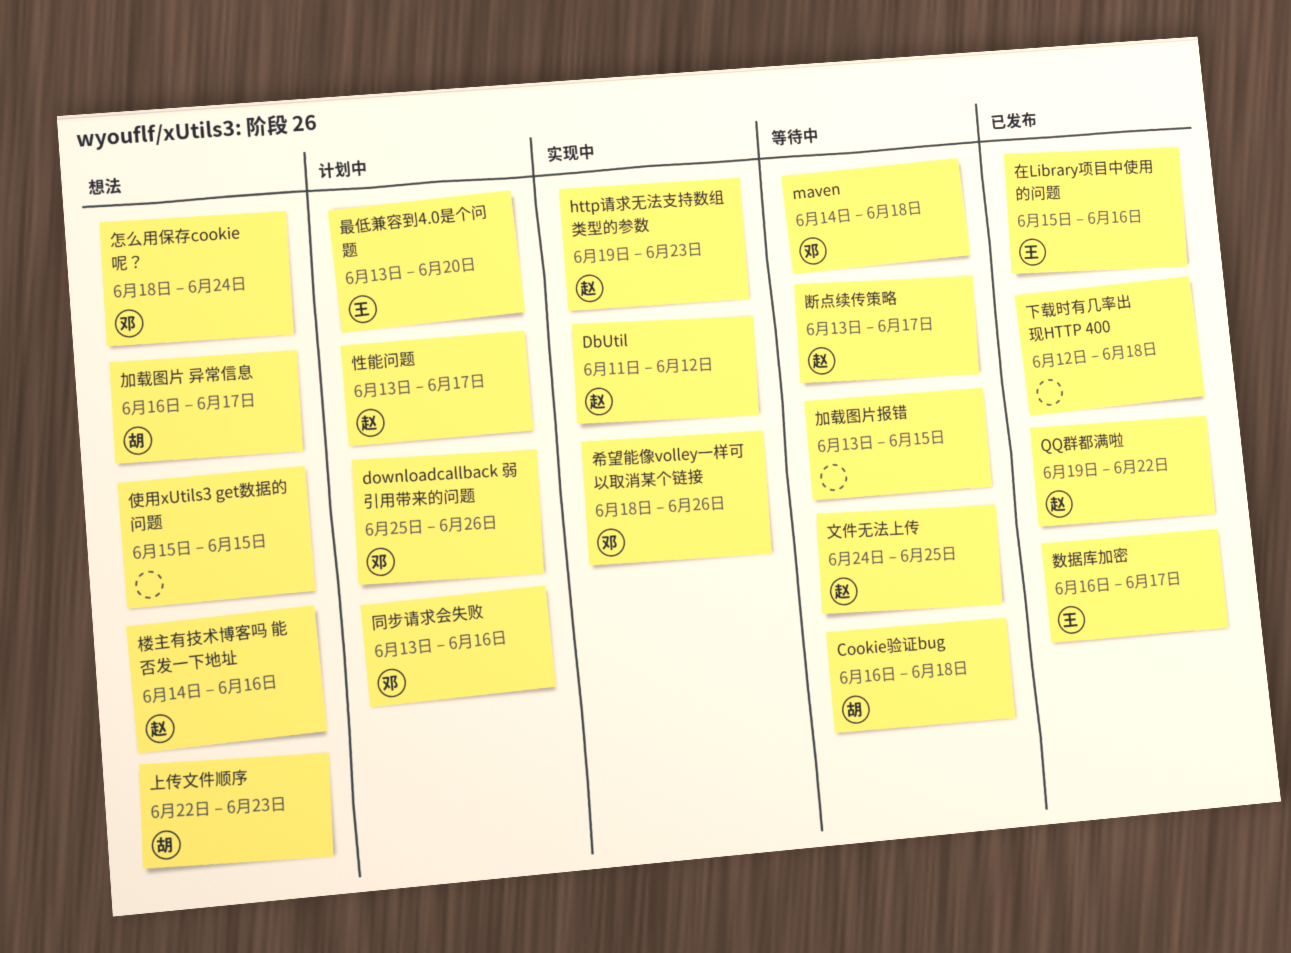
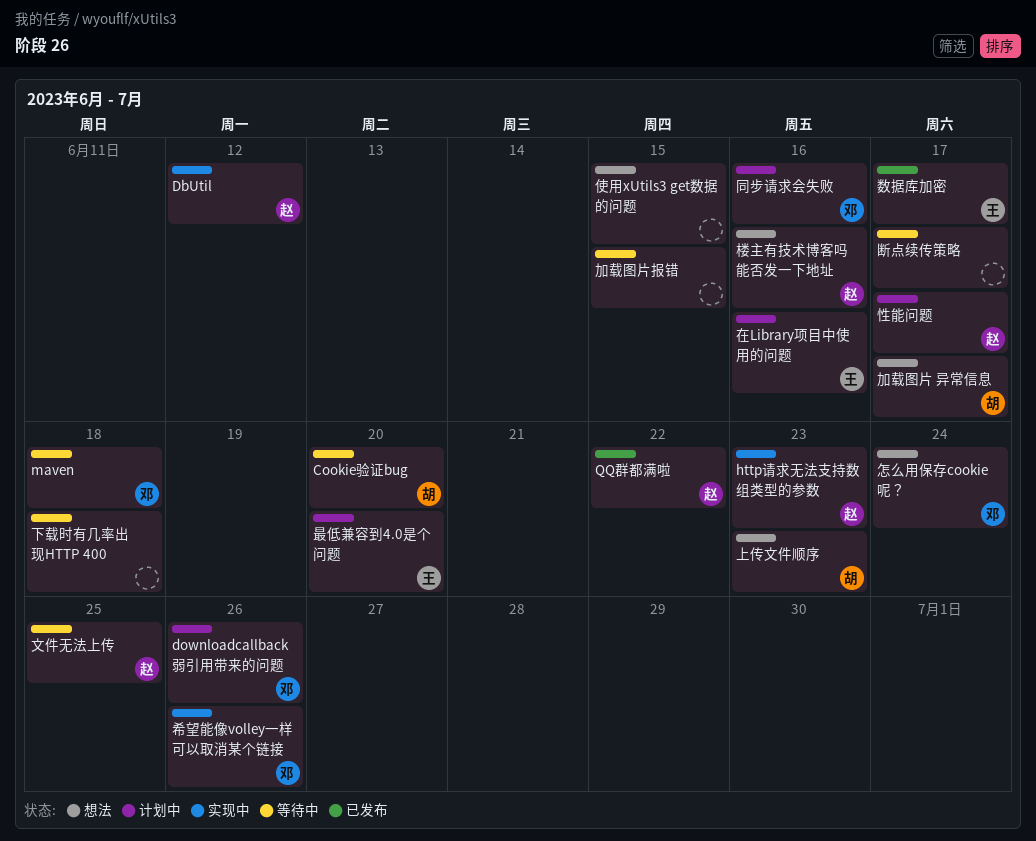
Cookie验证bug, due: Jun 18 -> Jun 20
下载时有几率出现HTTP 400, status: 已发布 -> 等待中
在Library项目中使用的问题, status: 已发布 -> 计划中
断点续传策略, owner: 赵 -> none

